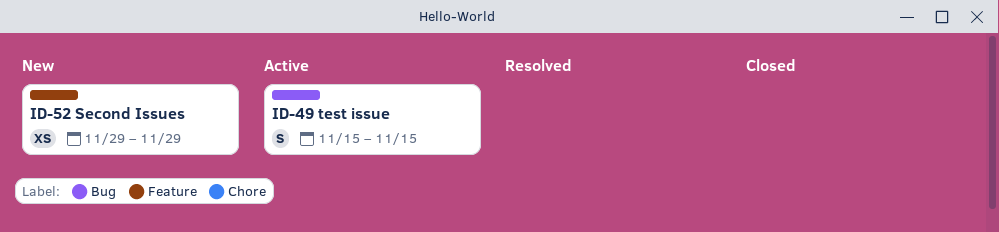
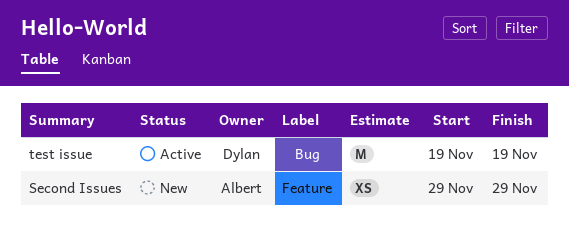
test issue, estimate: S -> M
test issue, start: Nov 15 -> Nov 19
test issue, due: Nov 15 -> Nov 19

